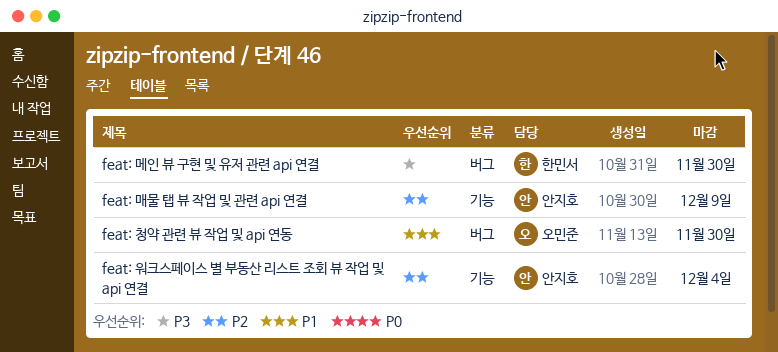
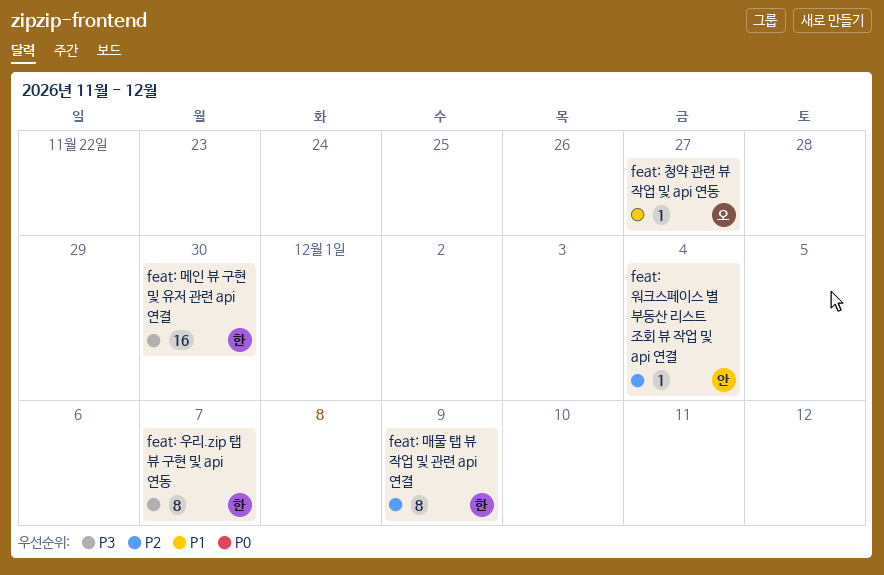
feat: 매물 탭 뷰 작업 및 관련 api 연결, owner: 안지호 -> 한민서
feat: 우리.zip 탭 뷰 구현 및 api 연동: none -> present
feat: 청약 관련 뷰 작업 및 api 연동, due: Nov 30 -> Nov 27

